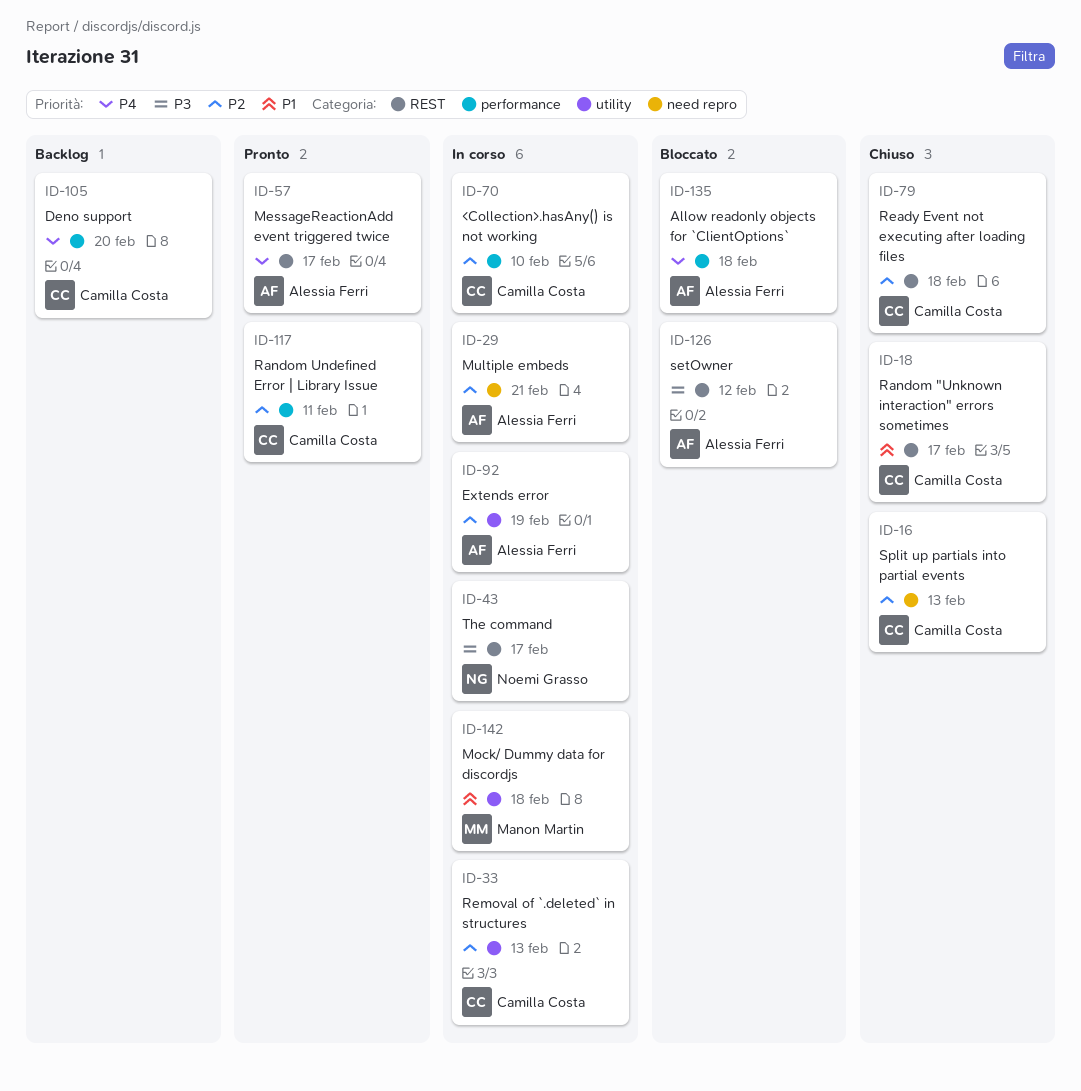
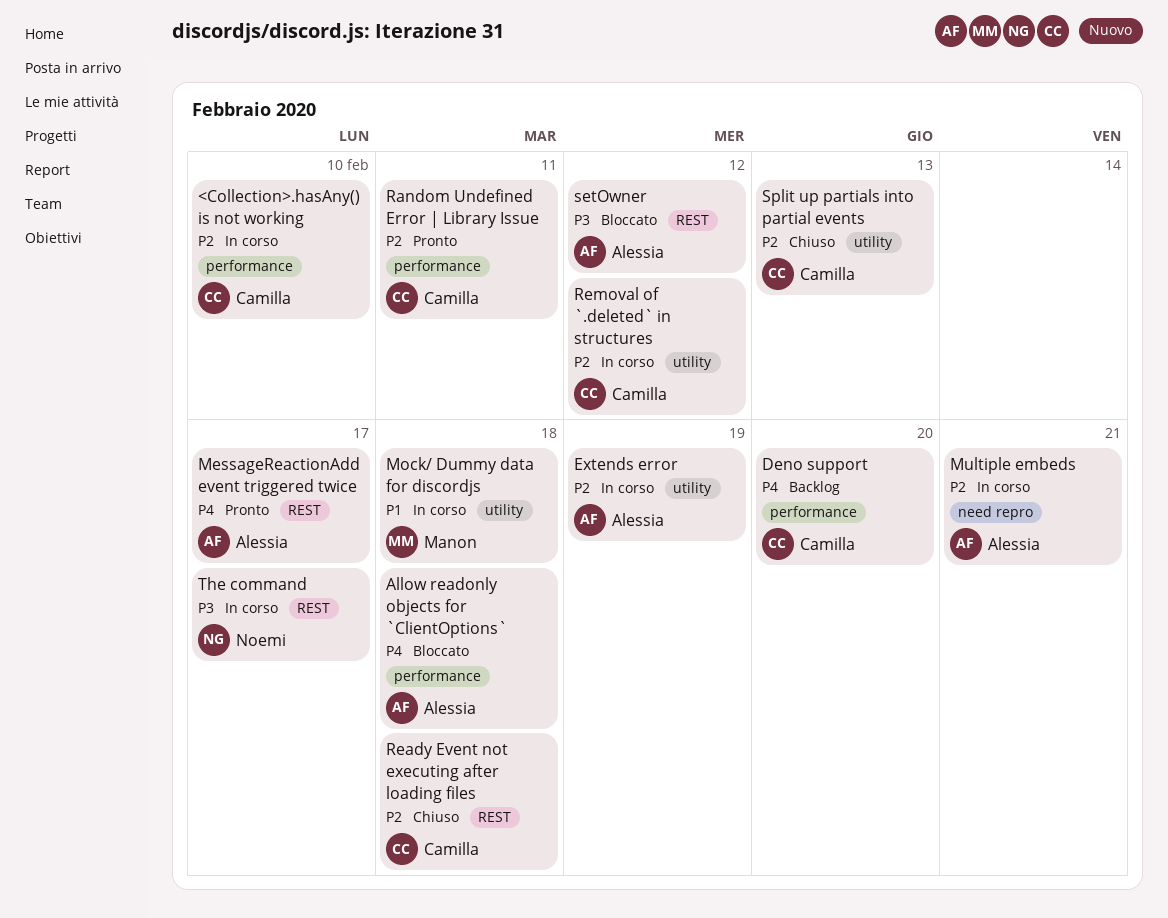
Random "Unknown interaction" errors sometimes: present -> none
Removal of `.deleted` in structures, due: Feb 13 -> Feb 12
Split up partials into partial events, label: need repro -> utility

